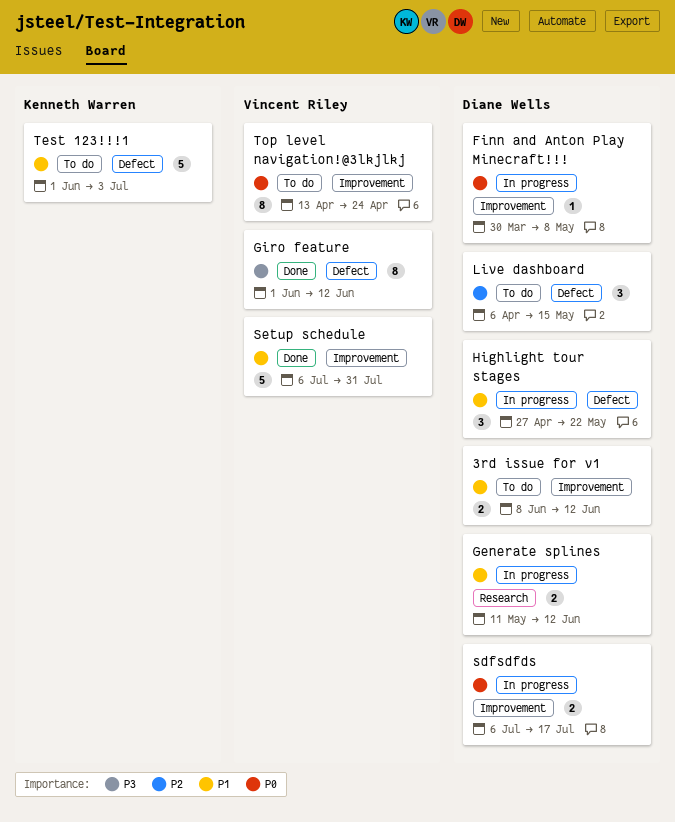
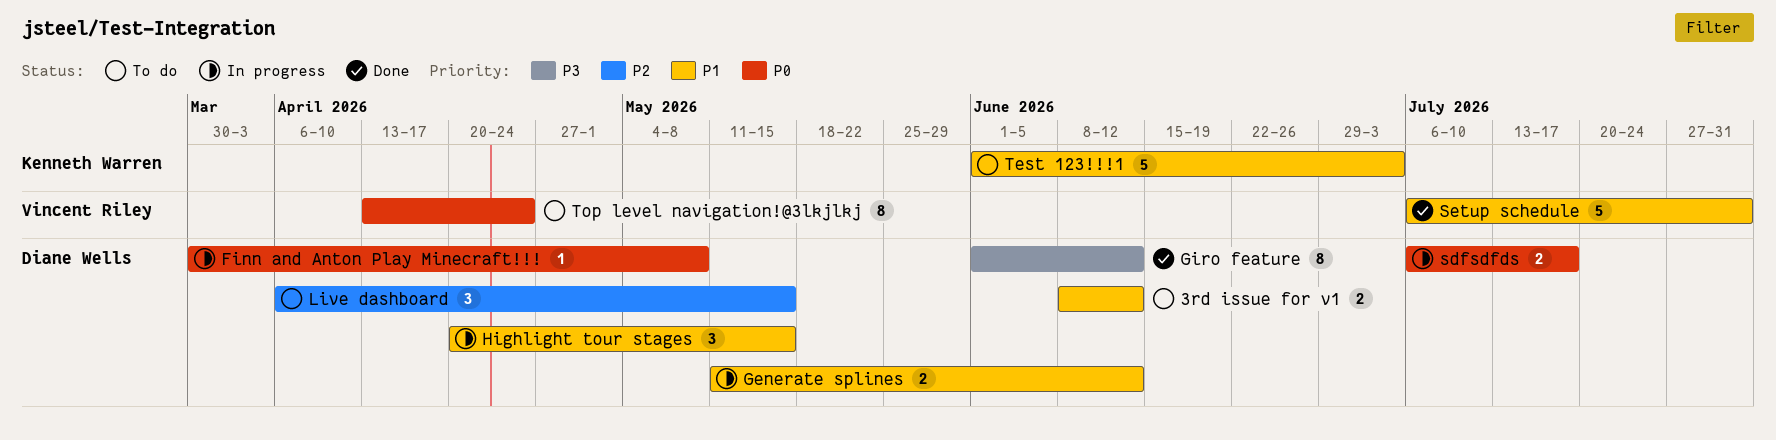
Giro feature, owner: Vincent Riley -> Diane Wells
Highlight tour stages, start: Apr 27 -> Apr 20
Highlight tour stages, due: May 22 -> May 15

